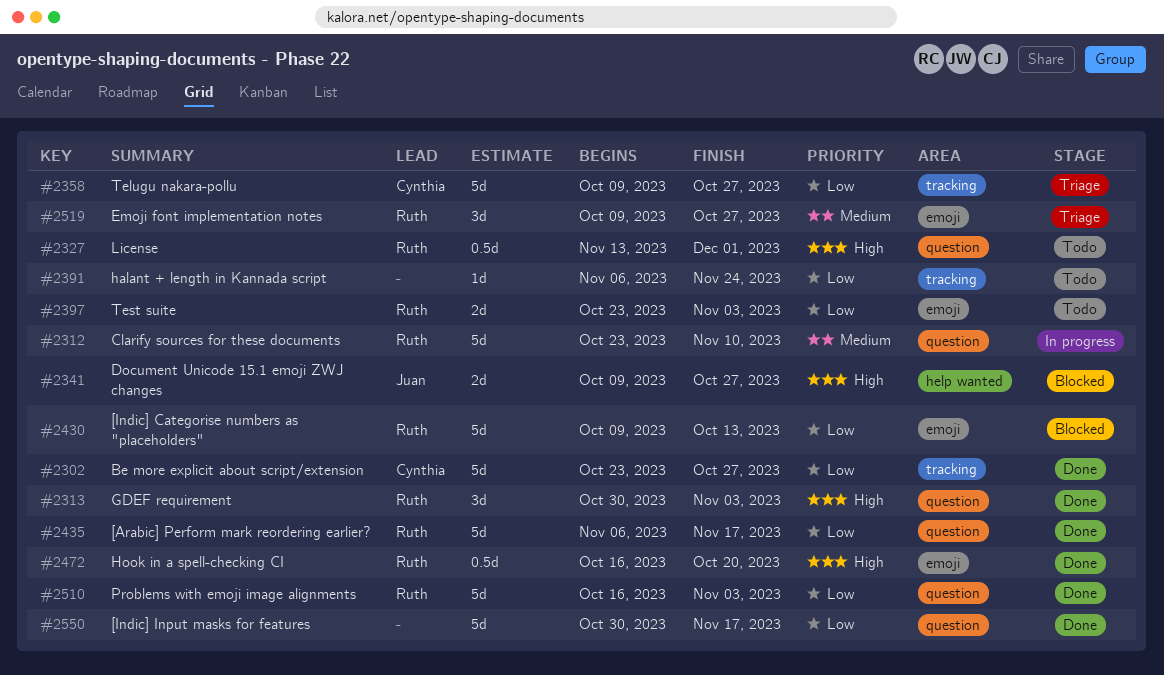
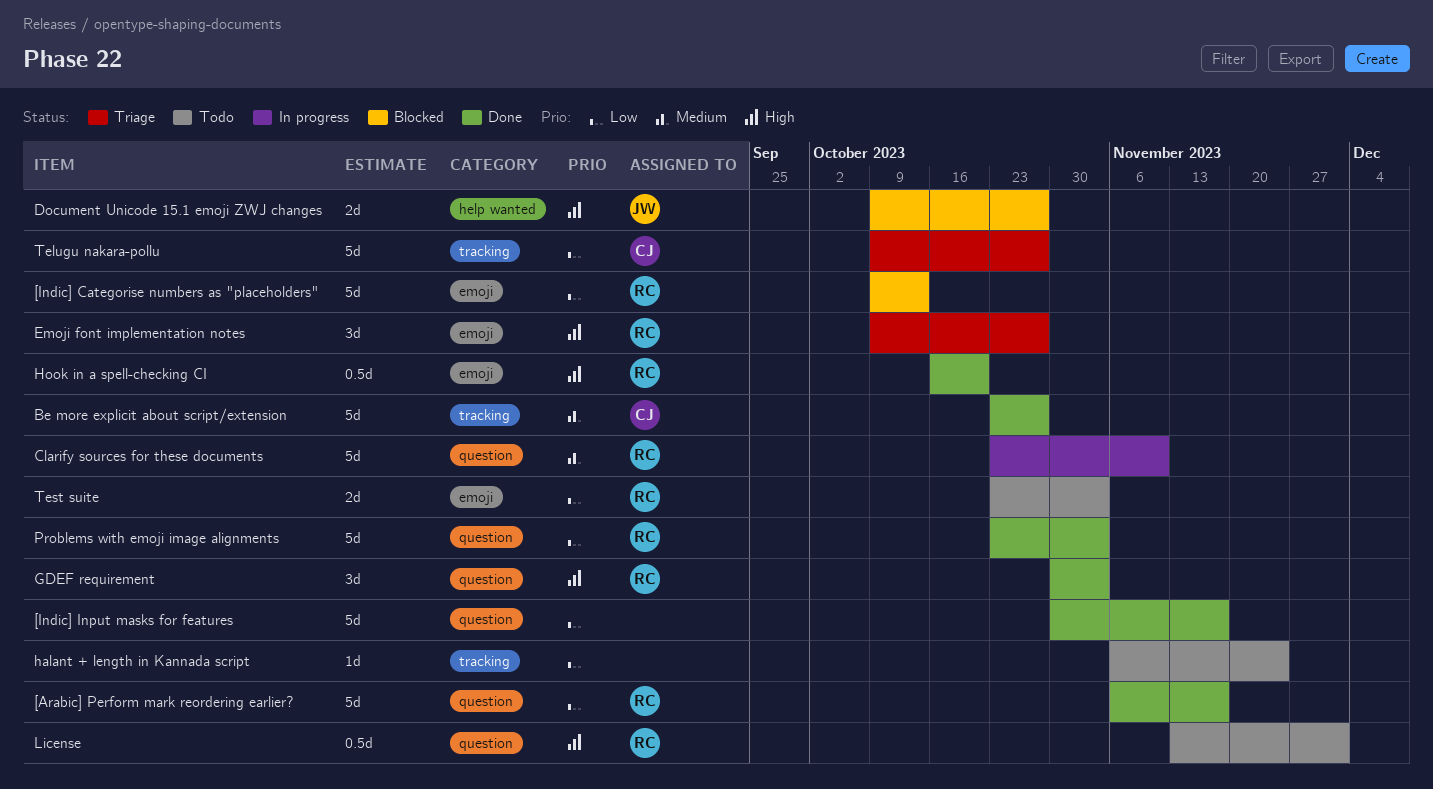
Be more explicit about script/extension, priority: Low -> Medium
Emoji font implementation notes, priority: Medium -> High
Problems with emoji image alignments, start: Oct 16 -> Oct 23

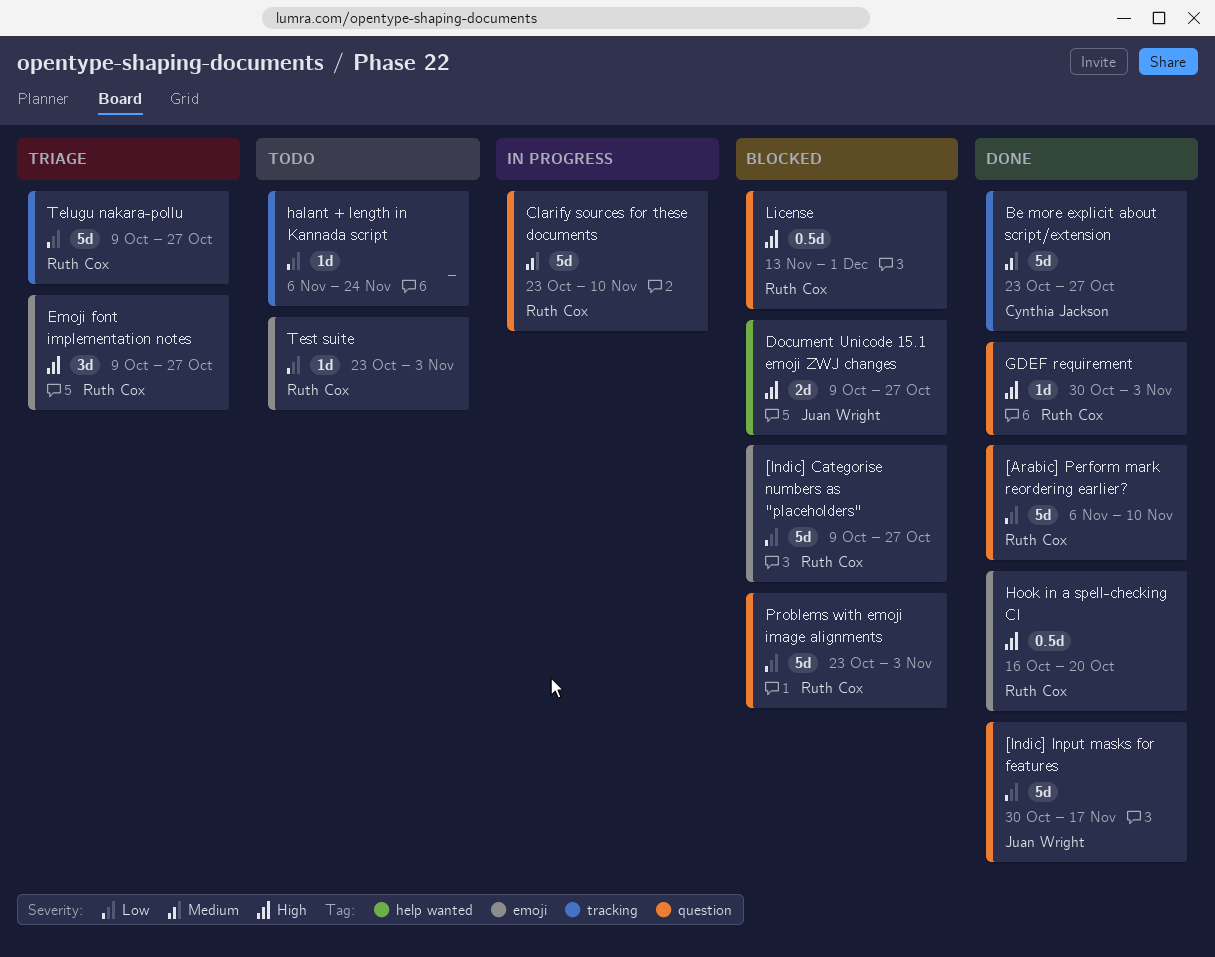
[Arabic] Perform mark reordering earlier?, due: Nov 17 -> Nov 10
[Indic] Categorise numbers as "placeholders", due: Oct 13 -> Oct 27
[Indic] Input masks for features, owner: none -> Juan Wright
GDEF requirement, estimate: 3d -> 1d
License, status: Todo -> Blocked
Problems with emoji image alignments, status: Done -> Blocked
Telugu nakara-pollu, owner: Cynthia Jackson -> Ruth Cox
Test suite, estimate: 2d -> 1d

